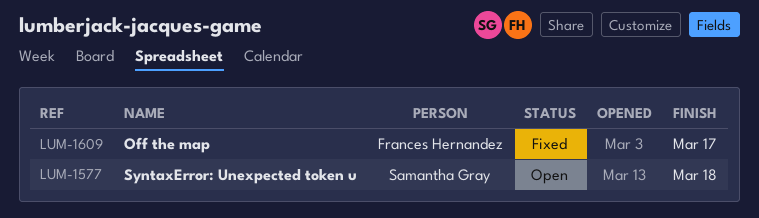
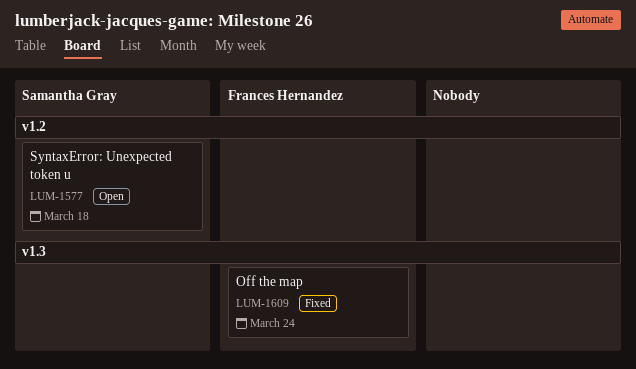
LUM-1609, due: Mar 17 -> Mar 24

